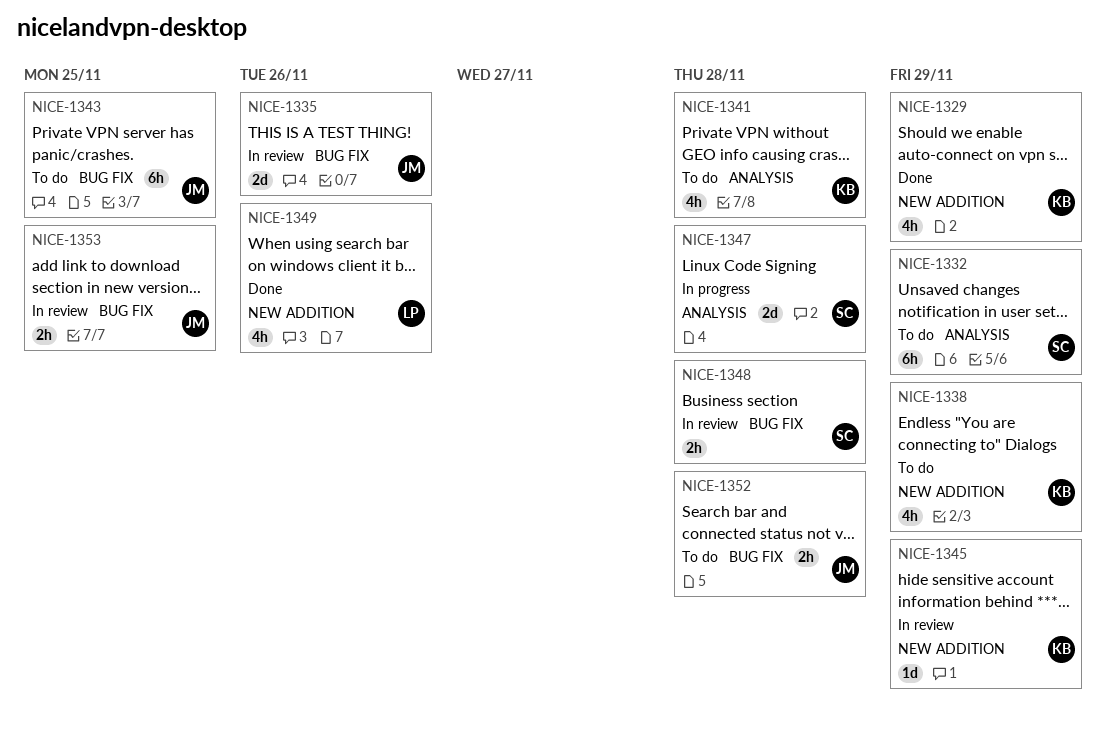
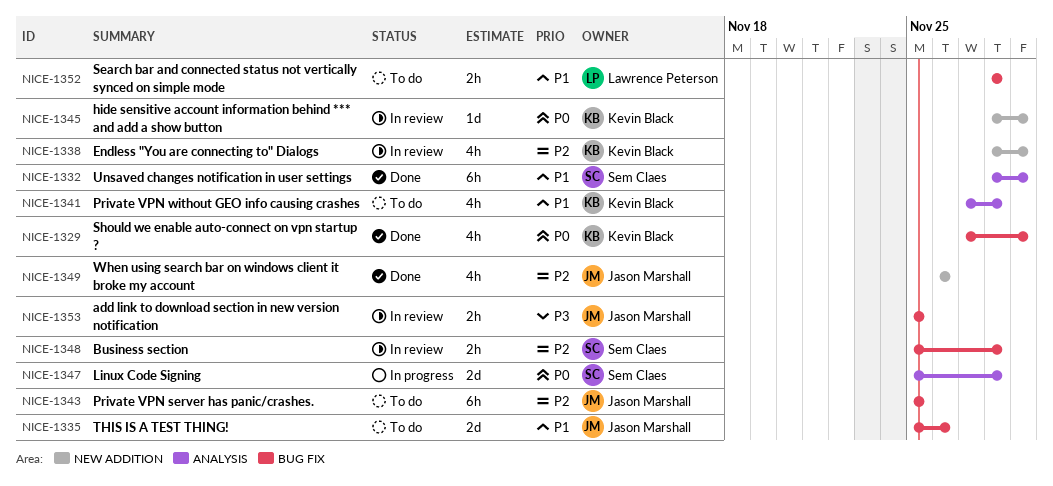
NICE-1329, label: NEW ADDITION -> BUG FIX
NICE-1332, status: To do -> Done
NICE-1335, status: In review -> To do
NICE-1338, status: To do -> In review
NICE-1349, owner: Lawrence Peterson -> Jason Marshall
NICE-1352, owner: Jason Marshall -> Lawrence Peterson

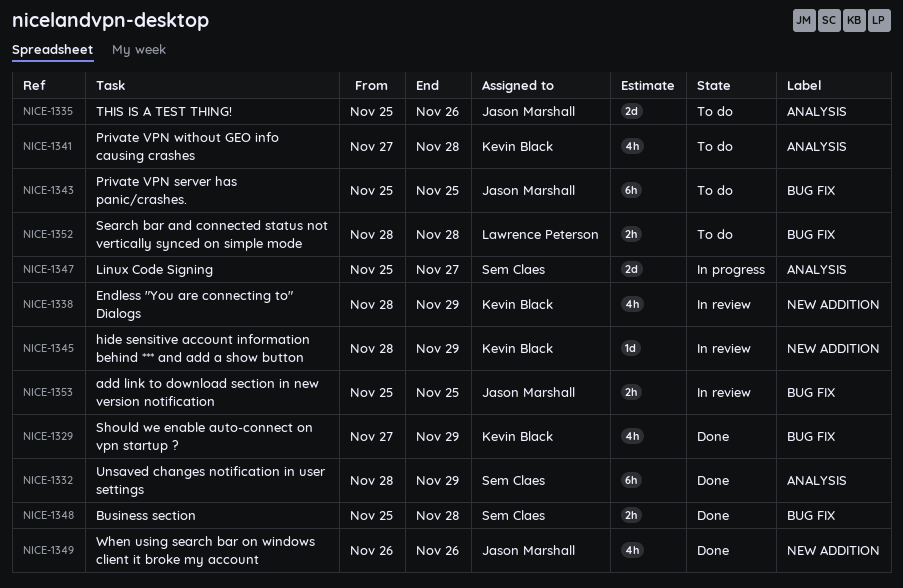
NICE-1335, label: BUG FIX -> ANALYSIS
NICE-1347, due: Nov 28 -> Nov 27
NICE-1348, status: In review -> Done

